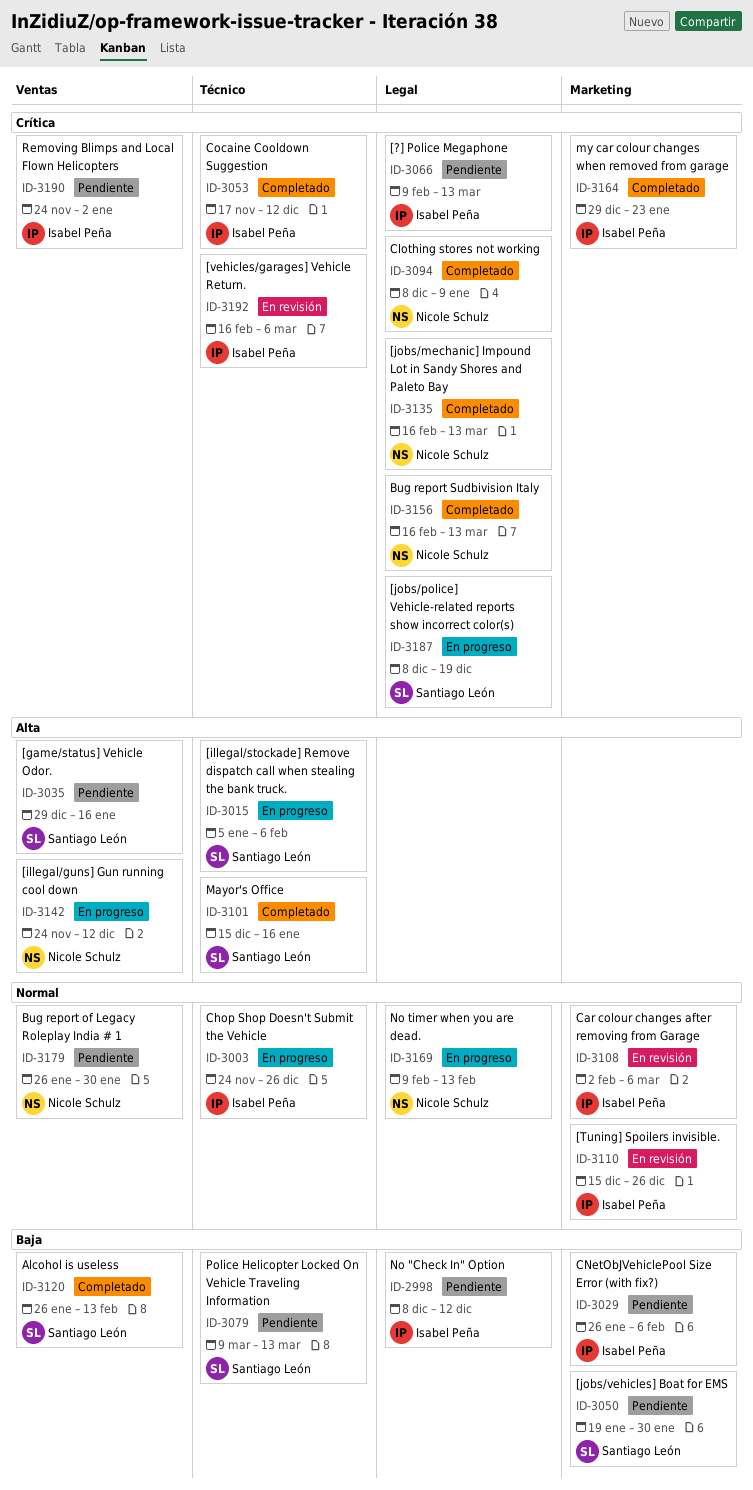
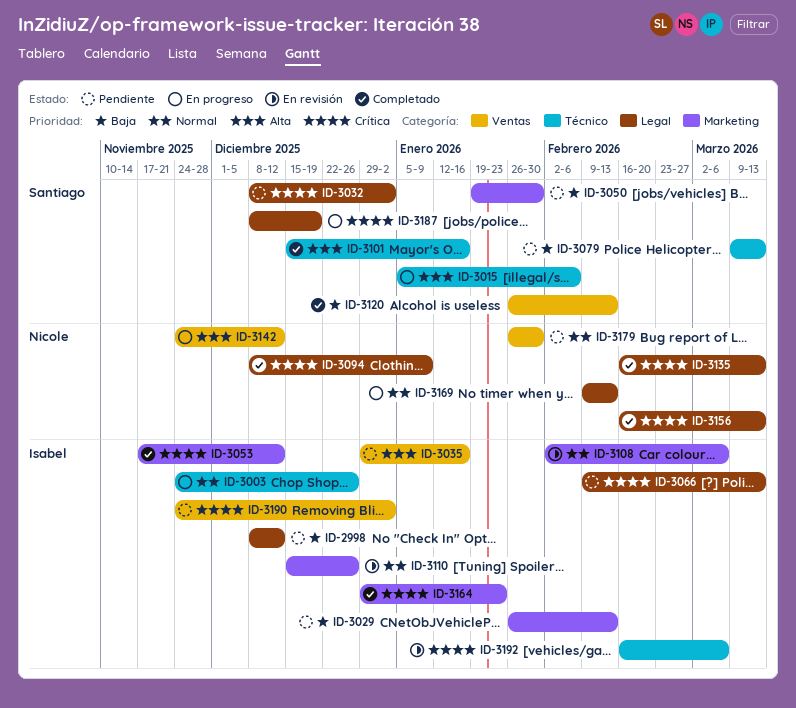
ID-3029, due: Feb 6 -> Feb 13
ID-3032: none -> present
ID-3035, owner: Santiago León -> Isabel Peña
ID-3053, label: Técnico -> Marketing

